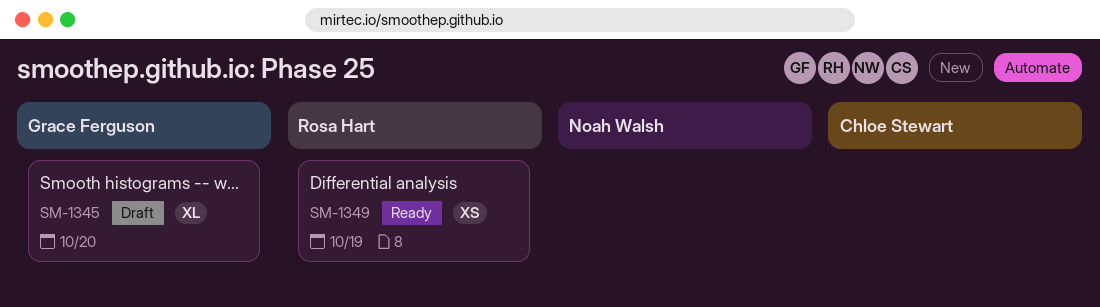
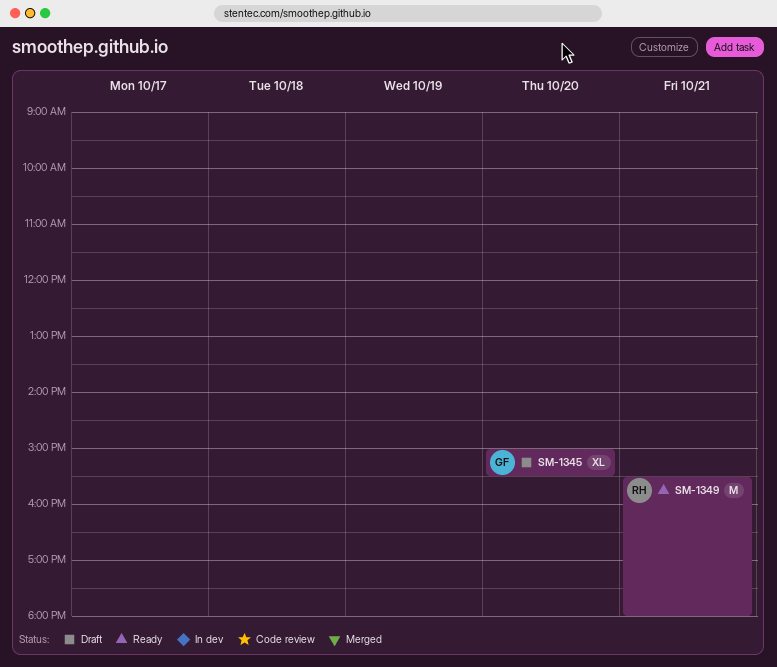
SM-1349, estimate: XS -> M
SM-1349, day: Oct 19 -> Oct 21

